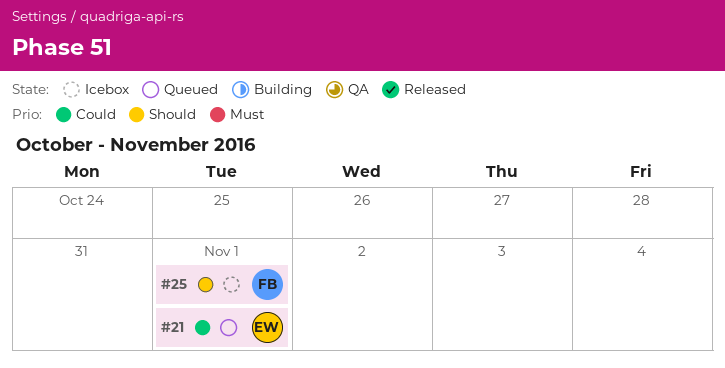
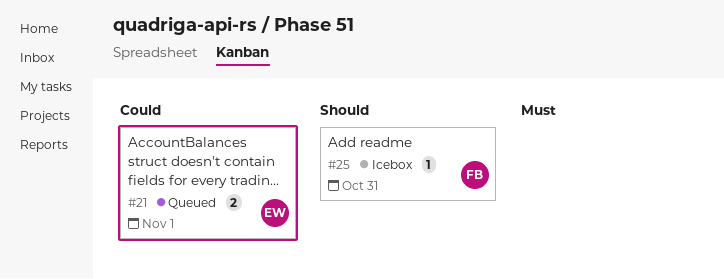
#25, due: Nov 1 -> Oct 31

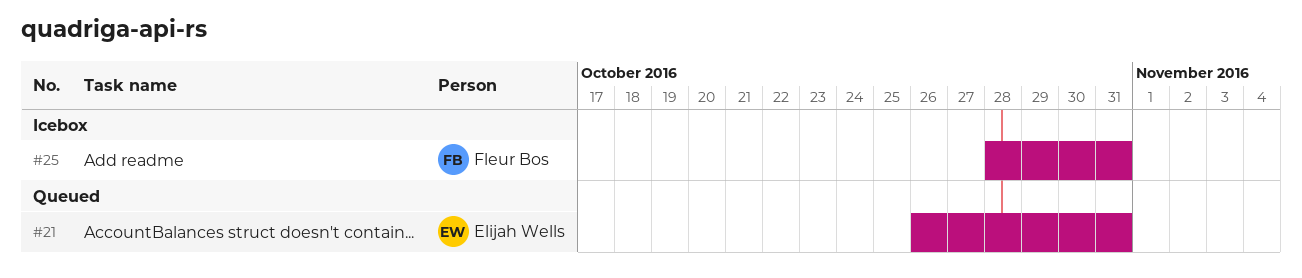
#21, due: Nov 1 -> Oct 31

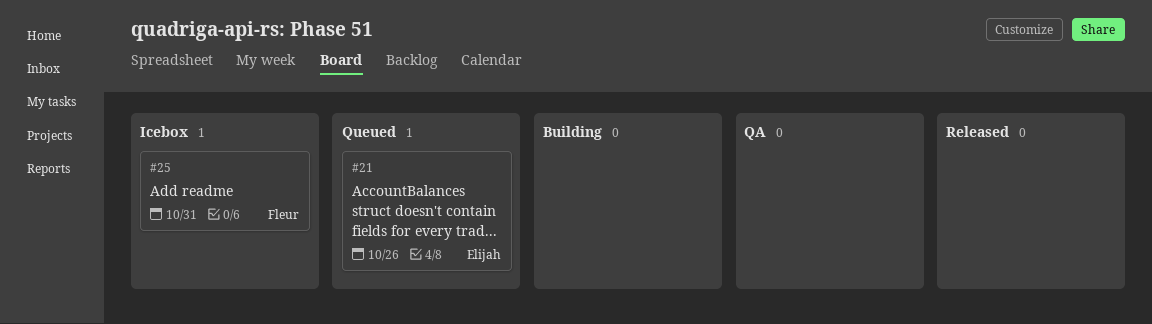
#21, due: Oct 31 -> Oct 26

